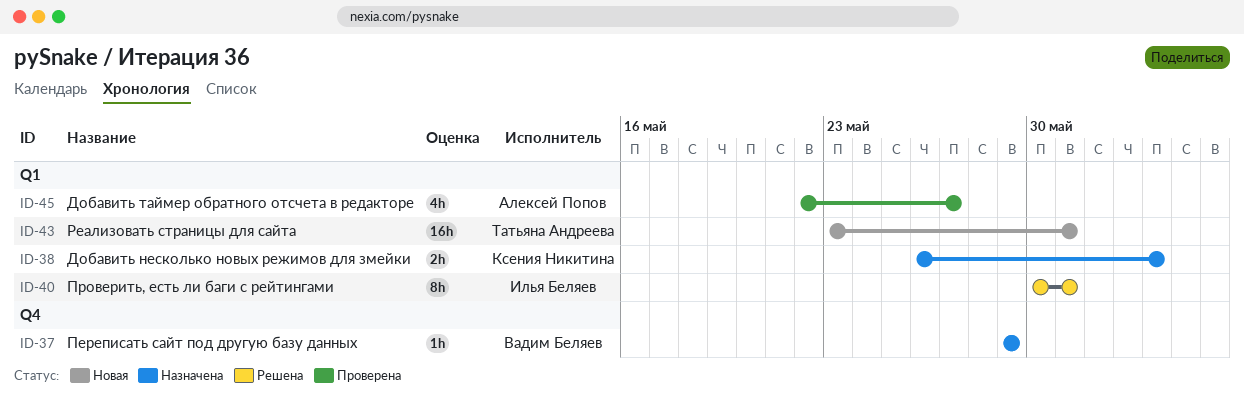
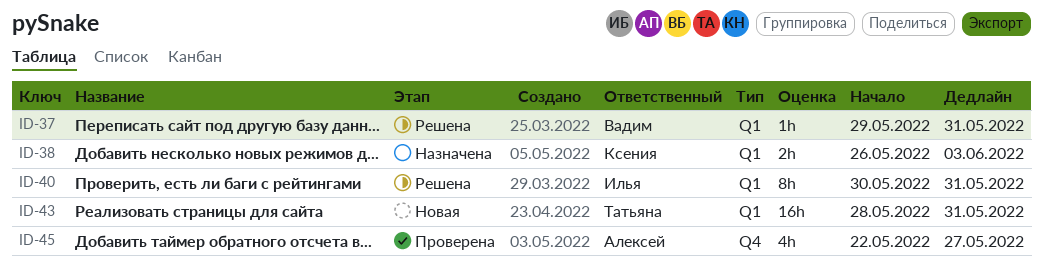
ID-37, status: Назначена -> Решена
ID-37, label: Q4 -> Q1
ID-37, due: May 29 -> May 31
ID-43, start: May 23 -> May 28
ID-45, label: Q1 -> Q4

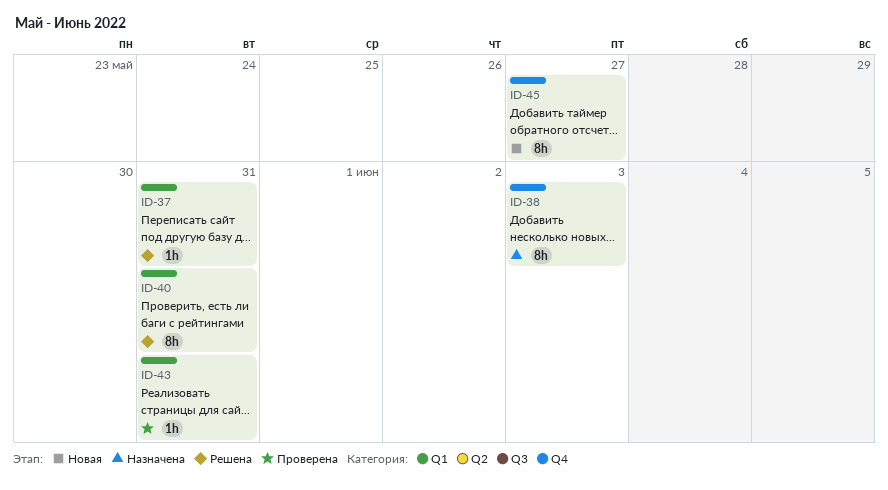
ID-38, label: Q1 -> Q4
ID-38, estimate: 2h -> 8h
ID-43, status: Новая -> Проверена
ID-43, estimate: 16h -> 1h
ID-45, status: Проверена -> Новая
ID-45, estimate: 4h -> 8h

